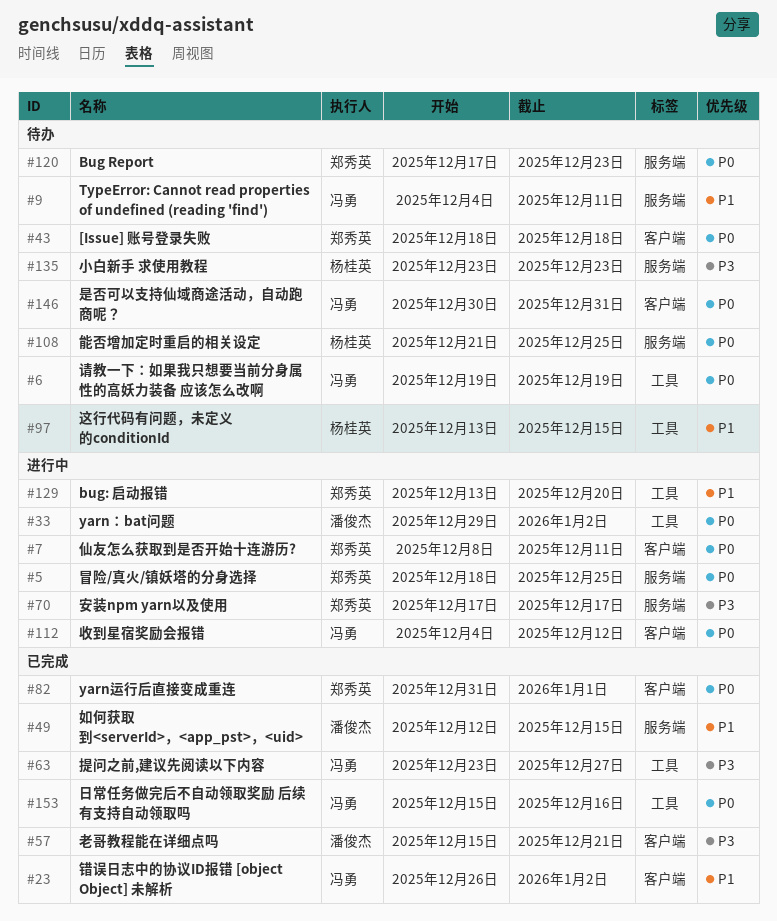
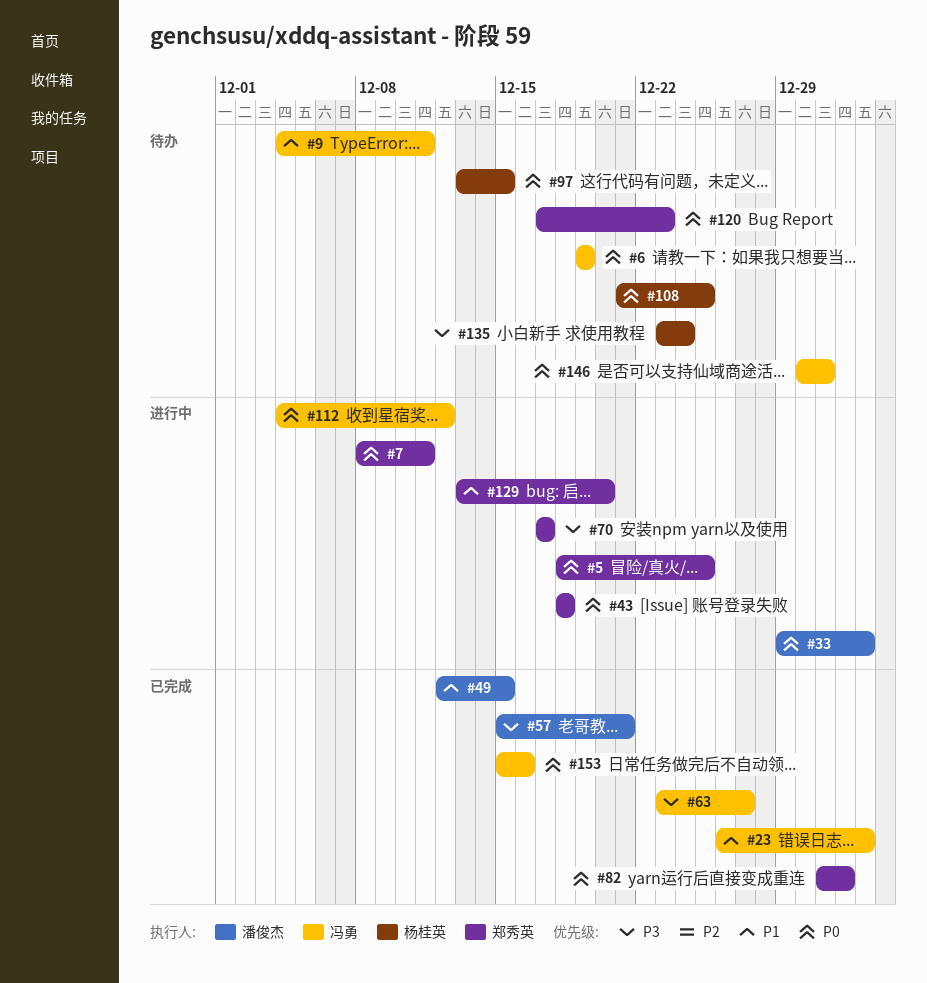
#43, status: 待办 -> 进行中
#97, priority: P1 -> P0
#135, due: Dec 23 -> Dec 24

